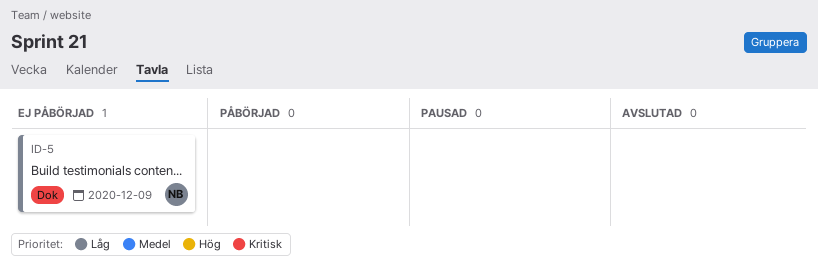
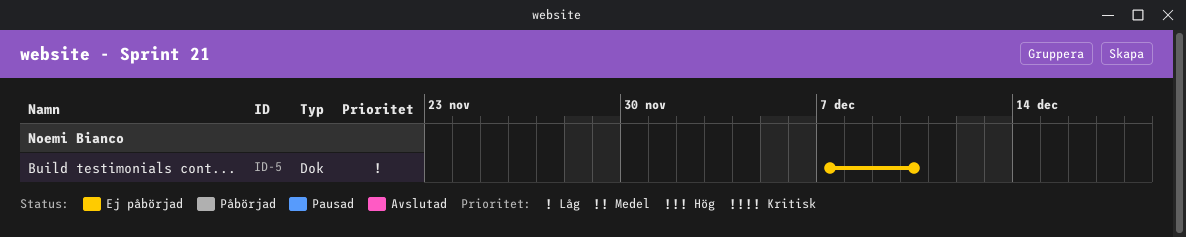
ID-5, due: Dec 9 -> Dec 10

